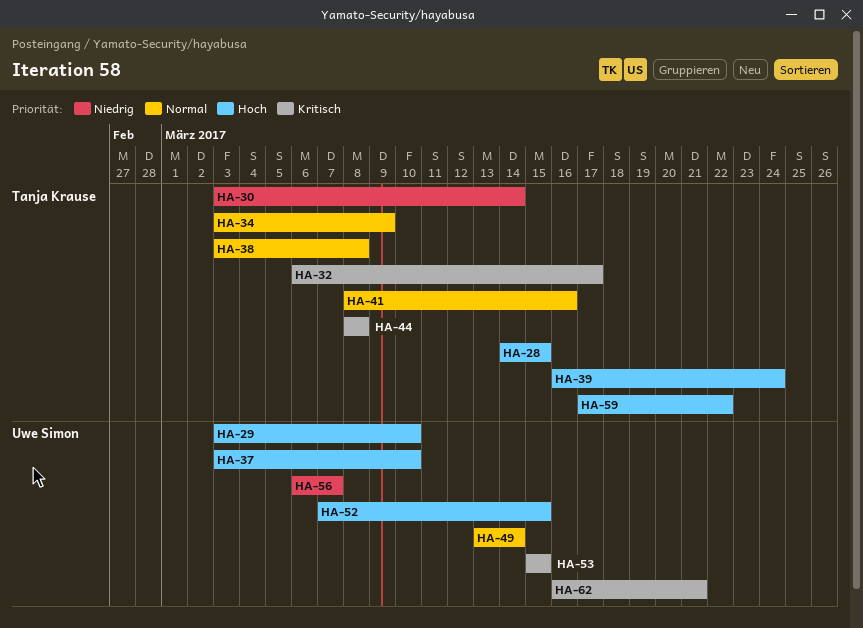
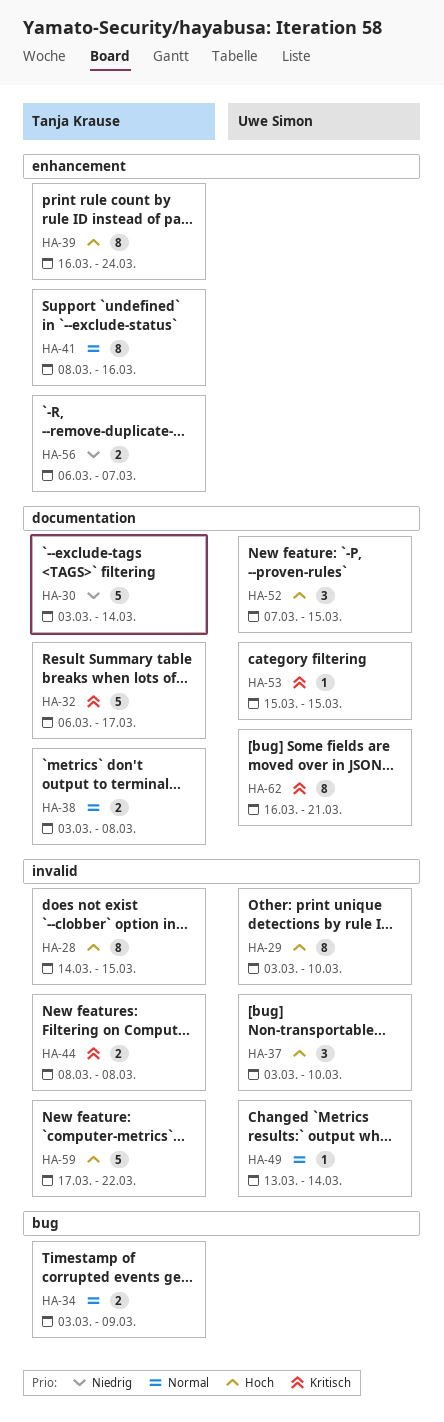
HA-56, owner: Uwe Simon -> Tanja Krause

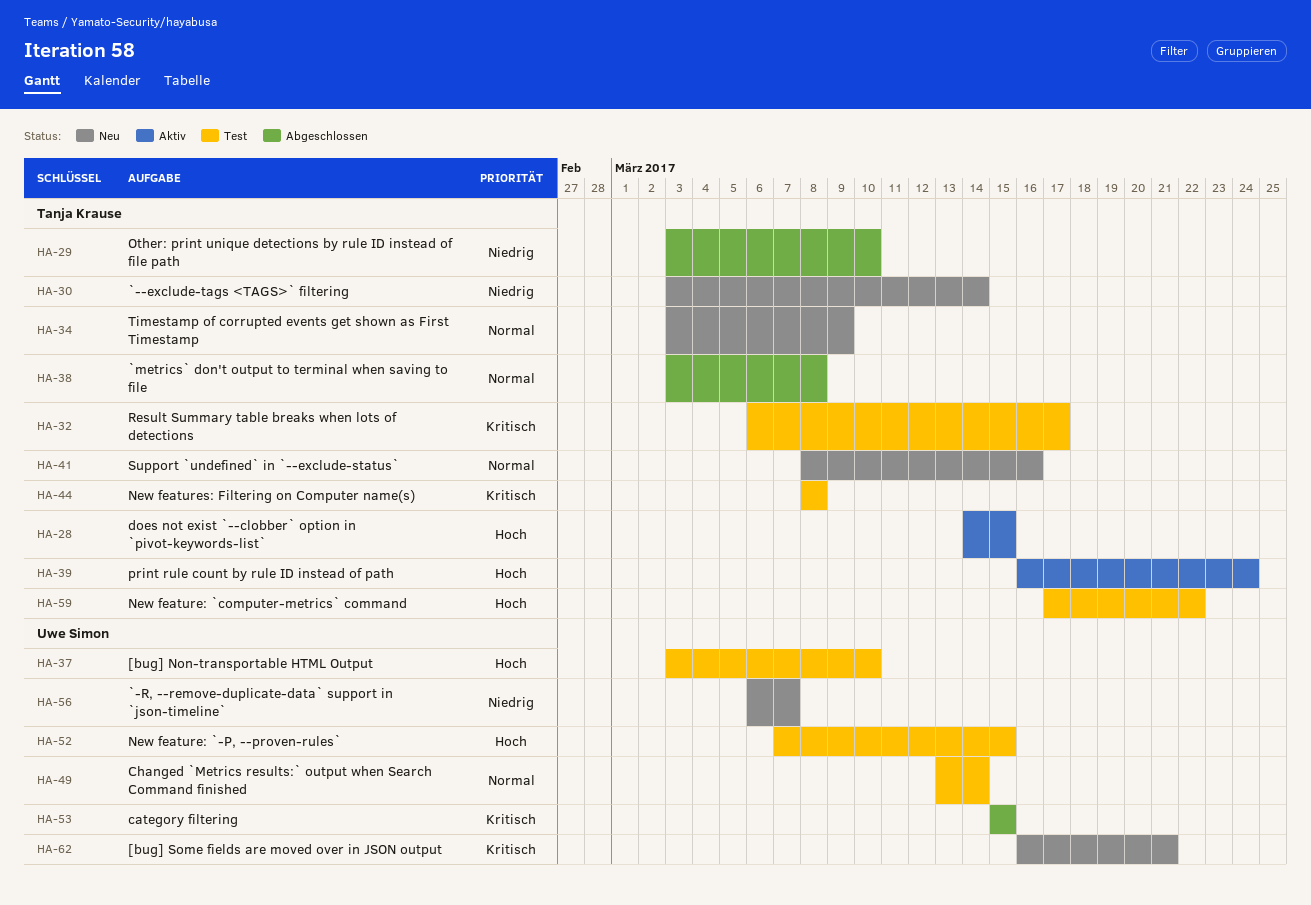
HA-29, owner: Uwe Simon -> Tanja Krause
HA-29, priority: Hoch -> Niedrig
HA-56, owner: Tanja Krause -> Uwe Simon

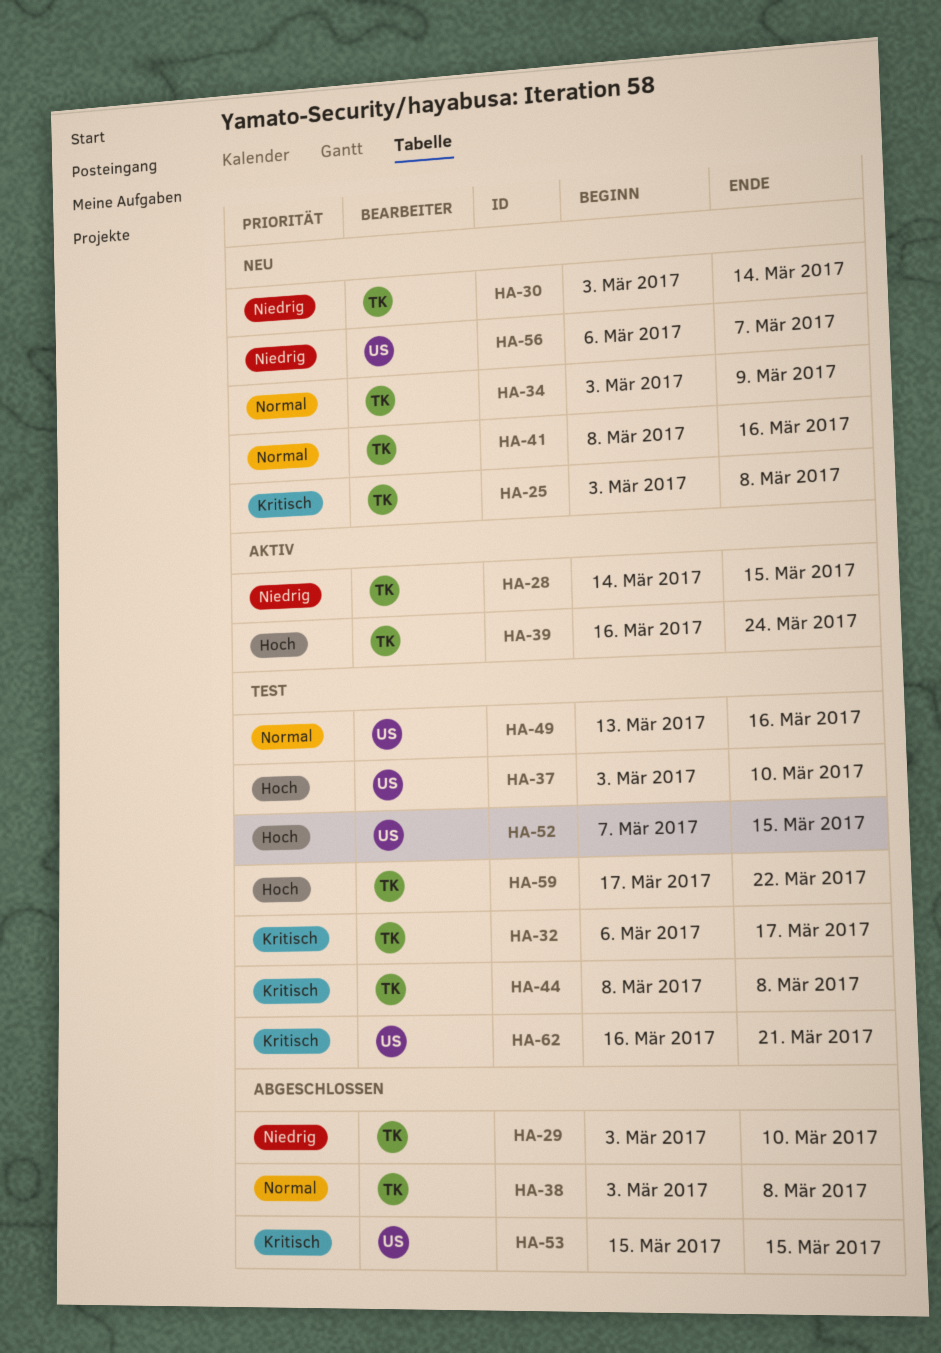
HA-25: none -> present
HA-28, priority: Hoch -> Niedrig
HA-49, due: Mar 14 -> Mar 16
HA-62, status: Neu -> Test

